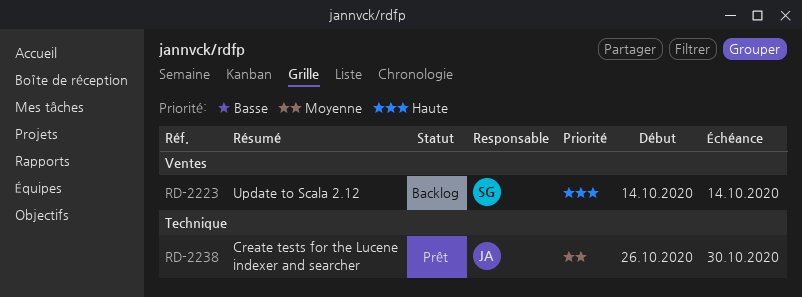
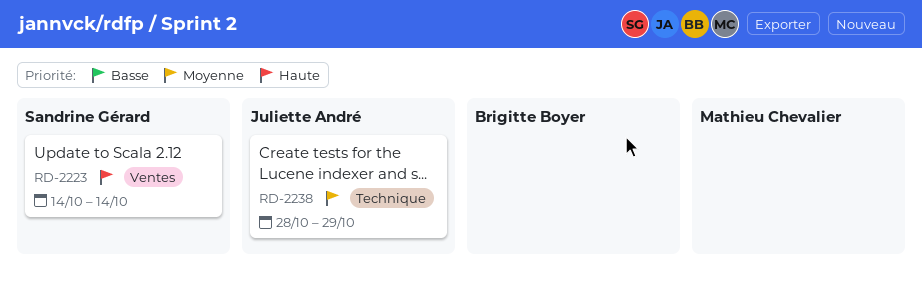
RD-2238, start: Oct 26 -> Oct 28
RD-2238, due: Oct 30 -> Oct 29

